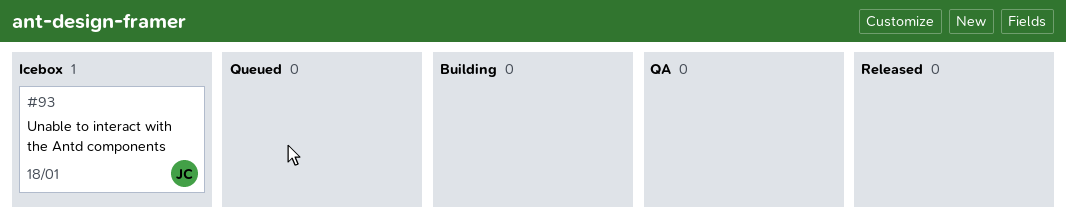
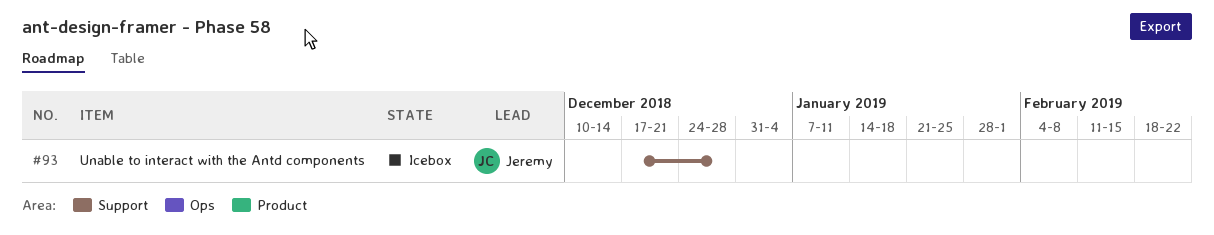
#93, due: Jan 18 -> Dec 28

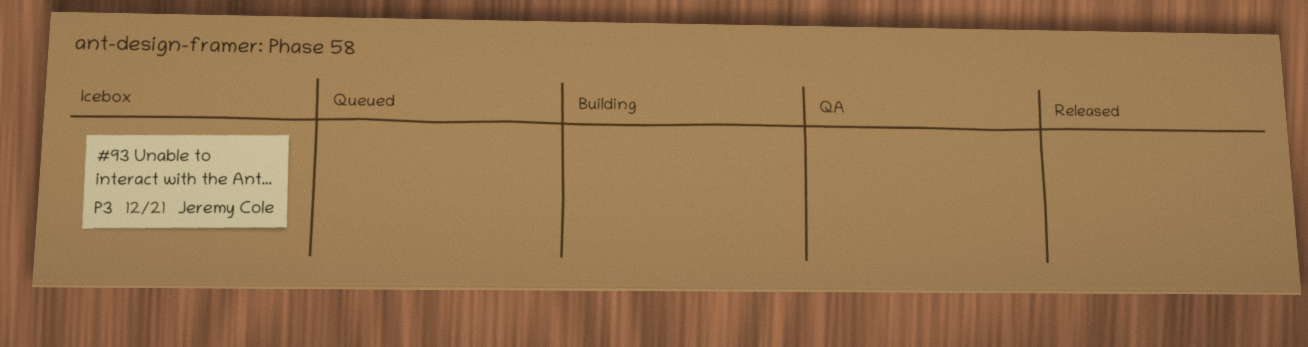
#93, due: Dec 28 -> Dec 21

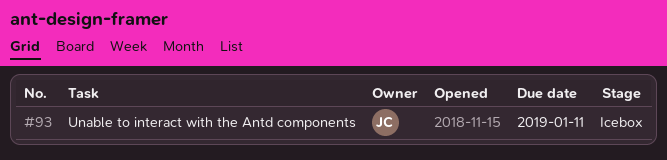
#93, due: Dec 21 -> Jan 11

